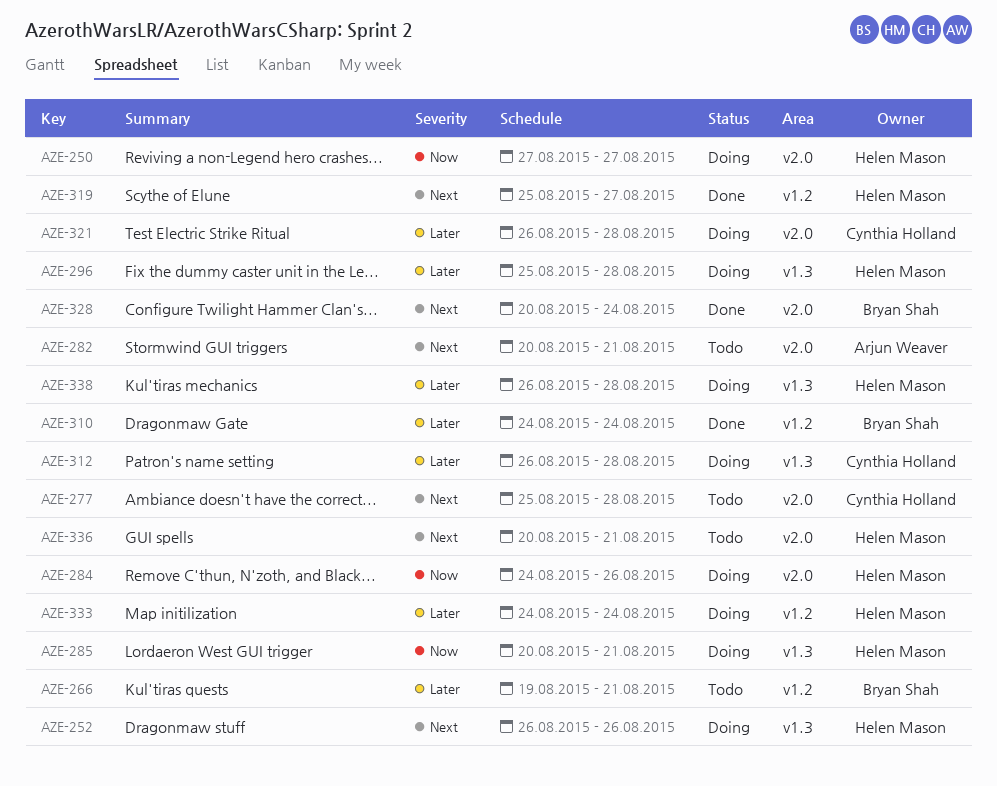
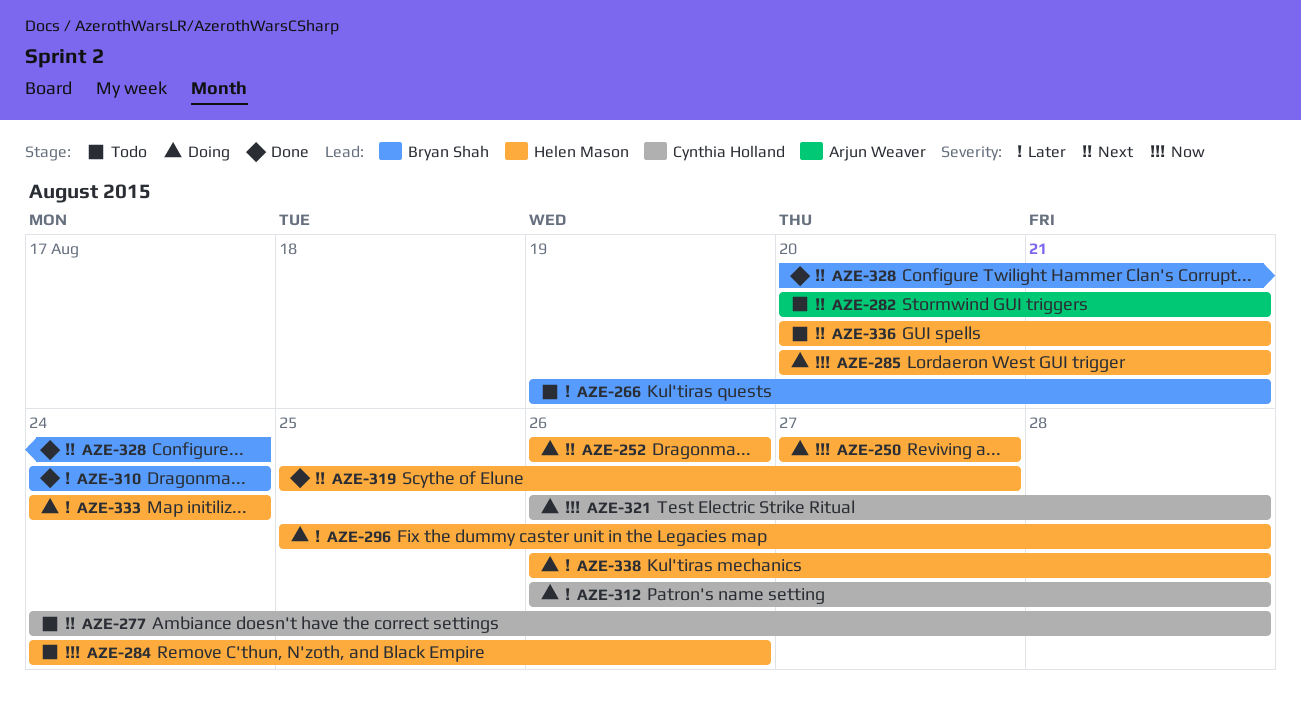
AZE-277, start: Aug 25 -> Aug 24
AZE-284, status: Doing -> Todo
AZE-321, priority: Later -> Now

